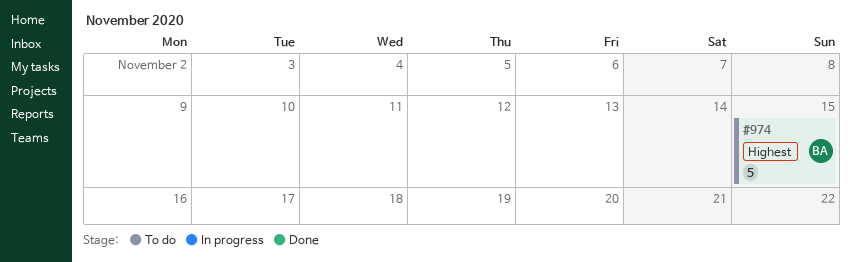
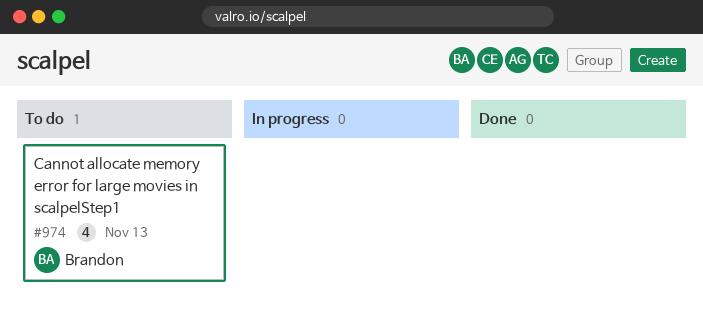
#974, estimate: 5 -> 4
#974, due: Nov 15 -> Nov 13

